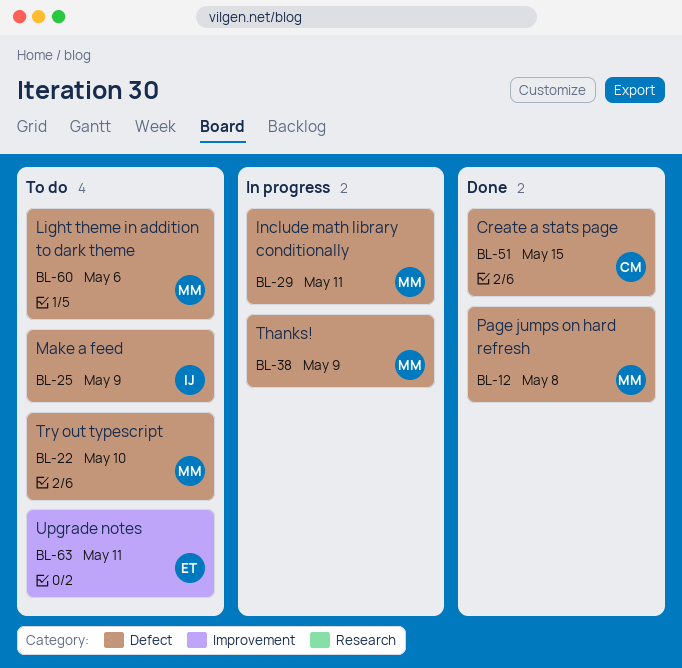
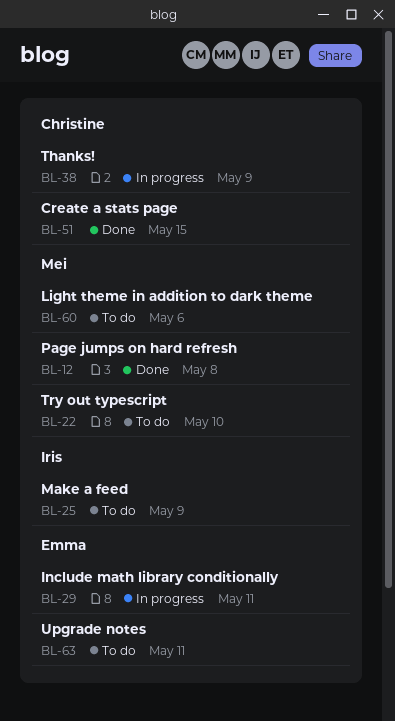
BL-29, owner: Mei -> Emma
BL-38, owner: Mei -> Christine

